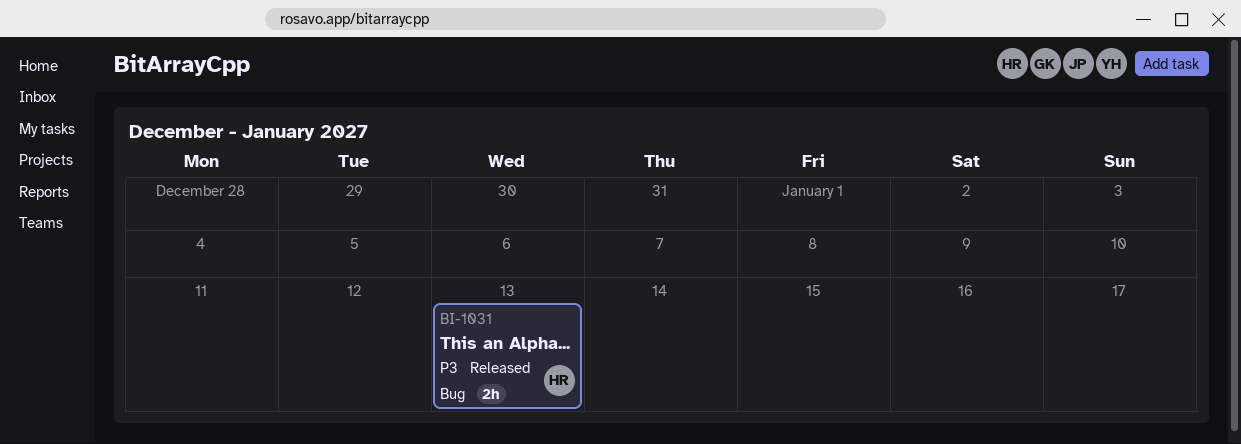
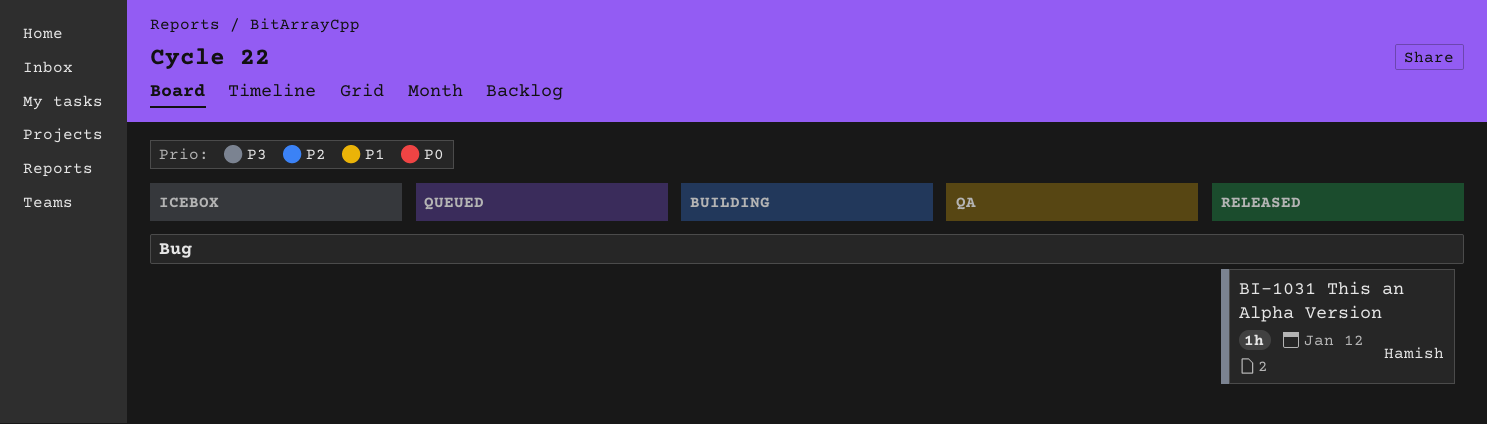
BI-1031, estimate: 2h -> 1h
BI-1031, due: Jan 13 -> Jan 12

